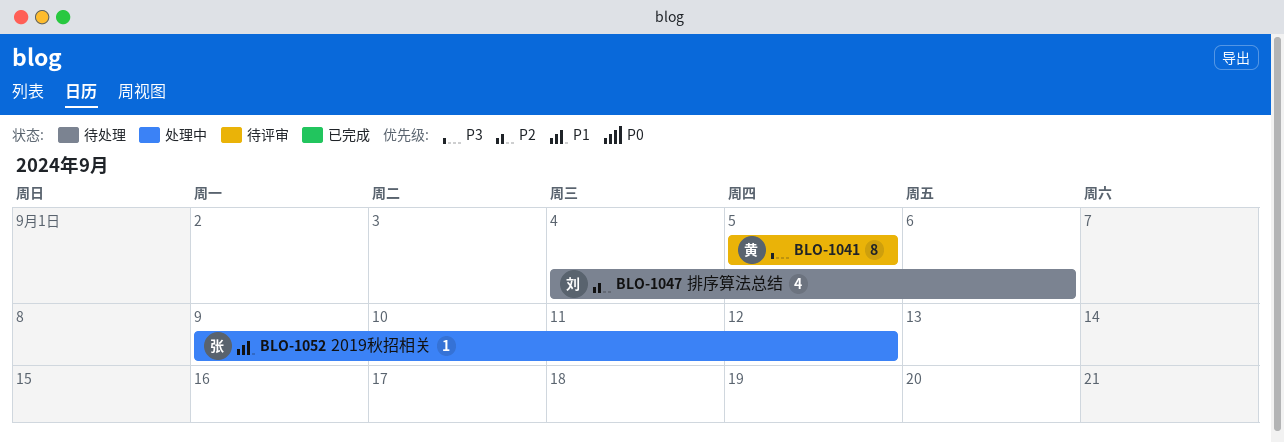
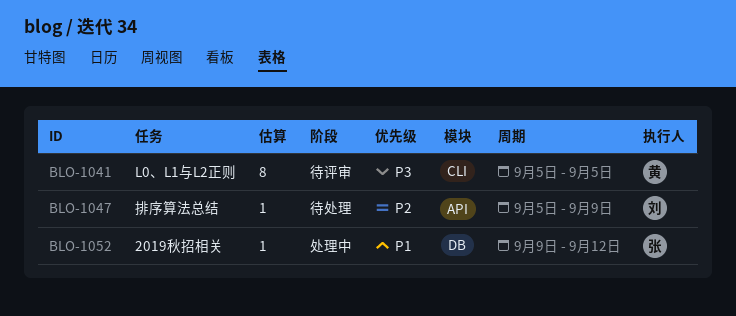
BLO-1047, estimate: 4 -> 1
BLO-1047, start: Sep 4 -> Sep 5
BLO-1047, due: Sep 6 -> Sep 9

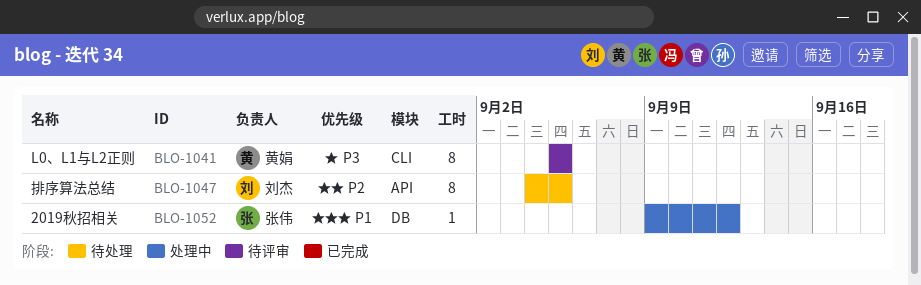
BLO-1047, estimate: 1 -> 8
BLO-1047, start: Sep 5 -> Sep 4
BLO-1047, due: Sep 9 -> Sep 5

